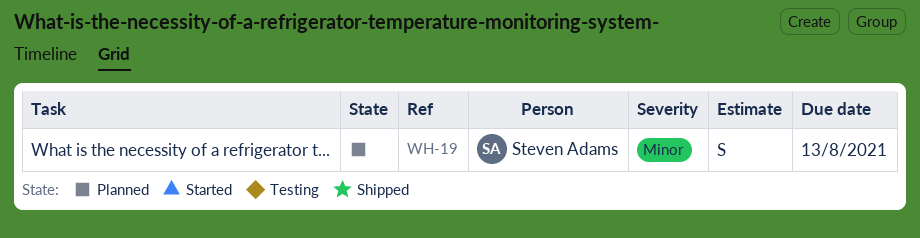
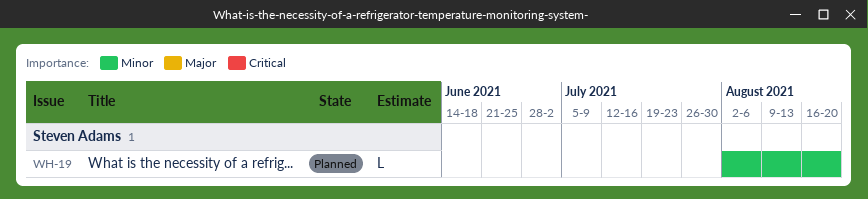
WH-19, estimate: S -> L
WH-19, due: Aug 13 -> Aug 20

